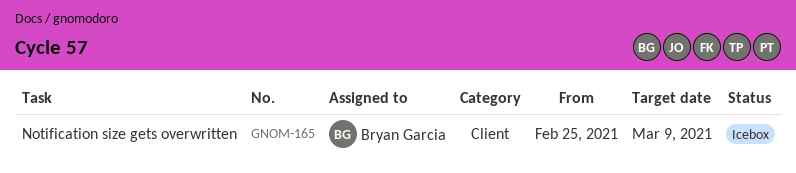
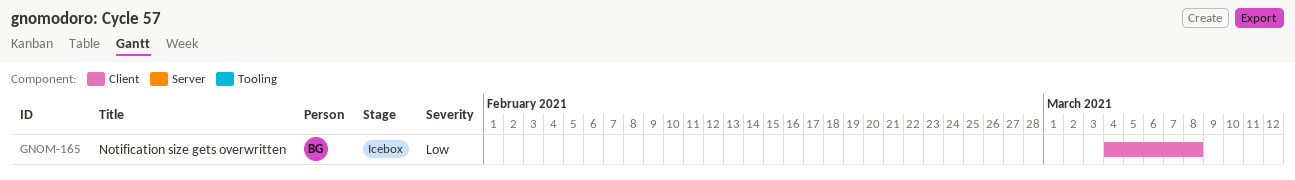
GNOM-165, start: Feb 25 -> Mar 4
GNOM-165, due: Mar 9 -> Mar 8

